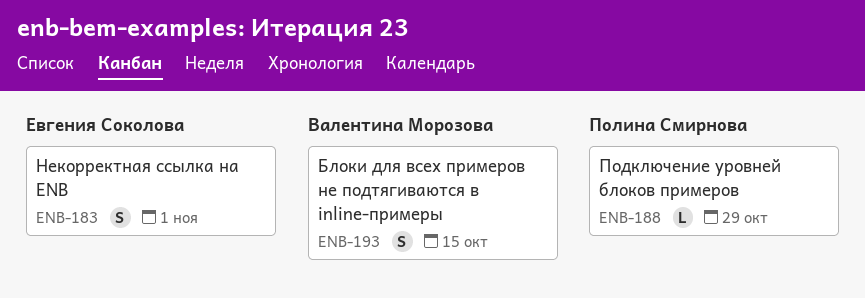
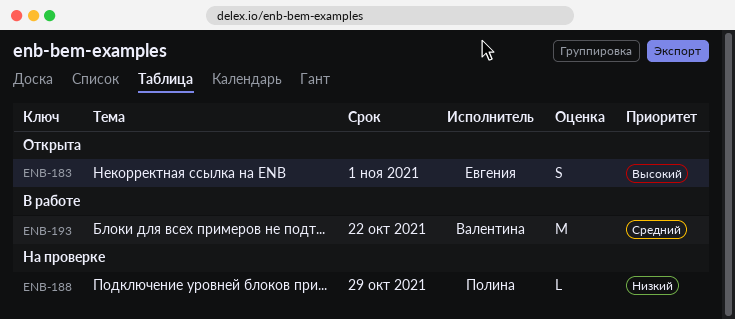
ENB-193, estimate: S -> M
ENB-193, due: Oct 15 -> Oct 22

